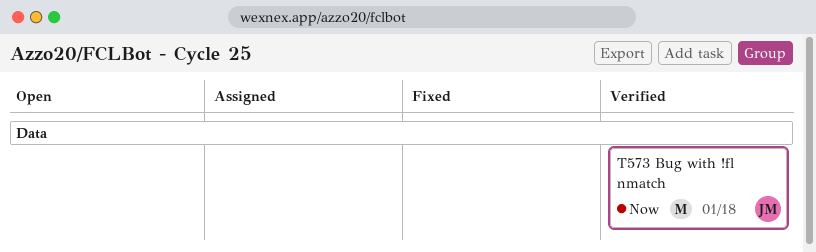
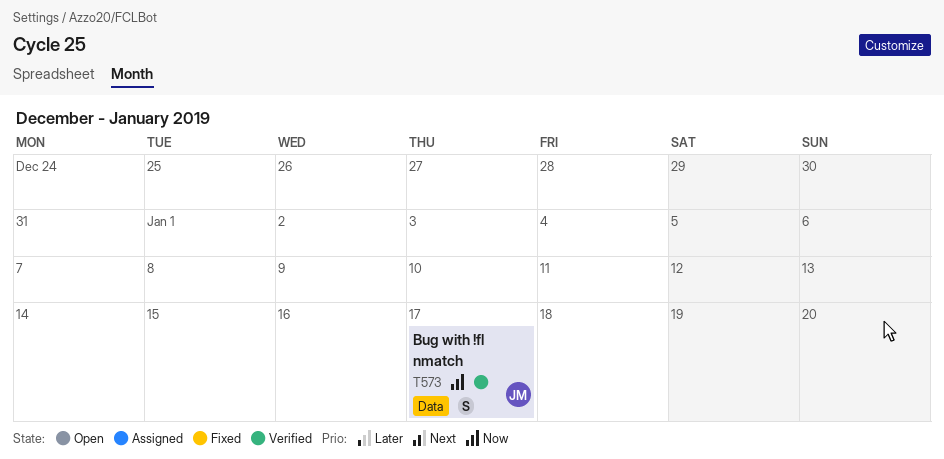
T573, estimate: M -> S
T573, due: Jan 18 -> Jan 17

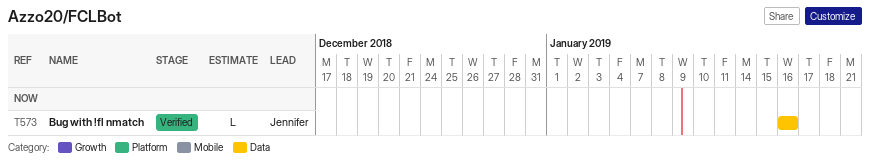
T573, estimate: S -> L
T573, due: Jan 17 -> Jan 16

